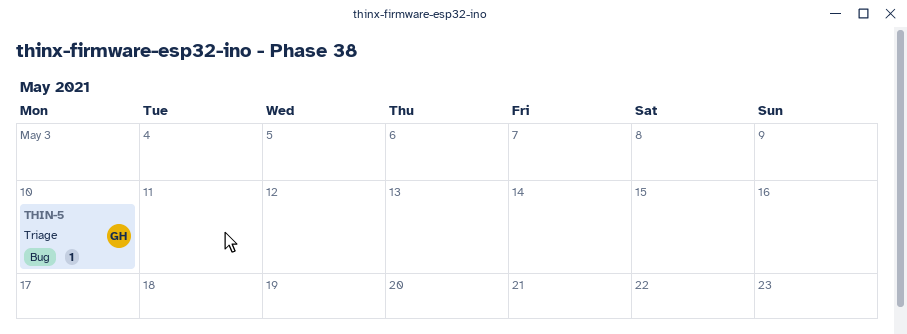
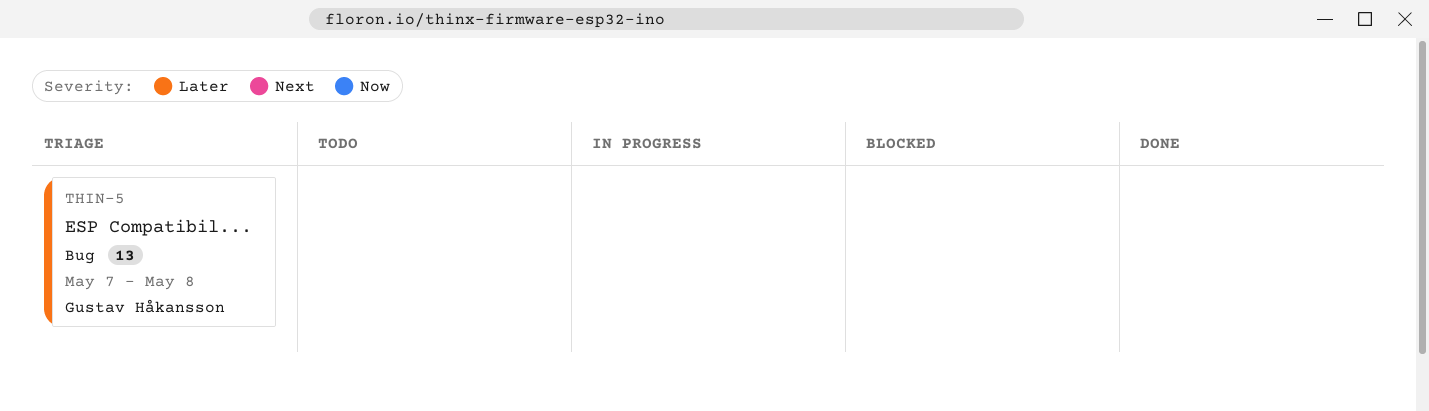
THIN-5, estimate: 1 -> 13
THIN-5, due: May 10 -> May 8

